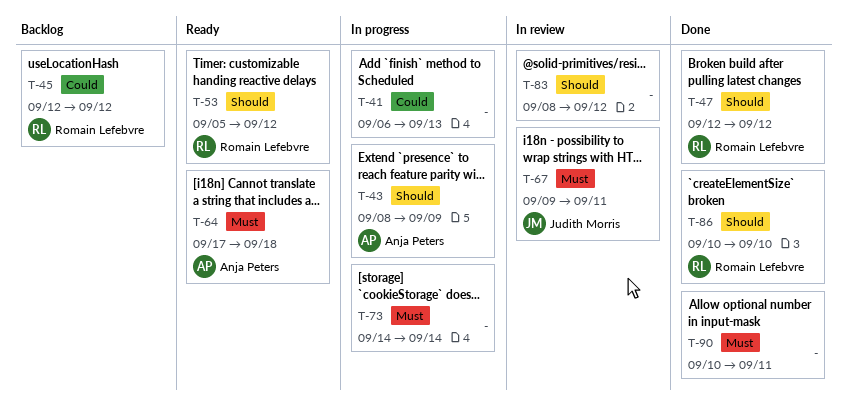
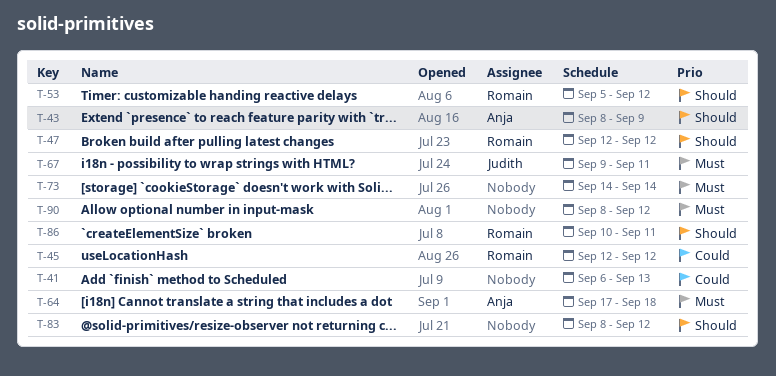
T-86, due: Sep 10 -> Sep 11
T-90, start: Sep 10 -> Sep 8
T-90, due: Sep 11 -> Sep 12

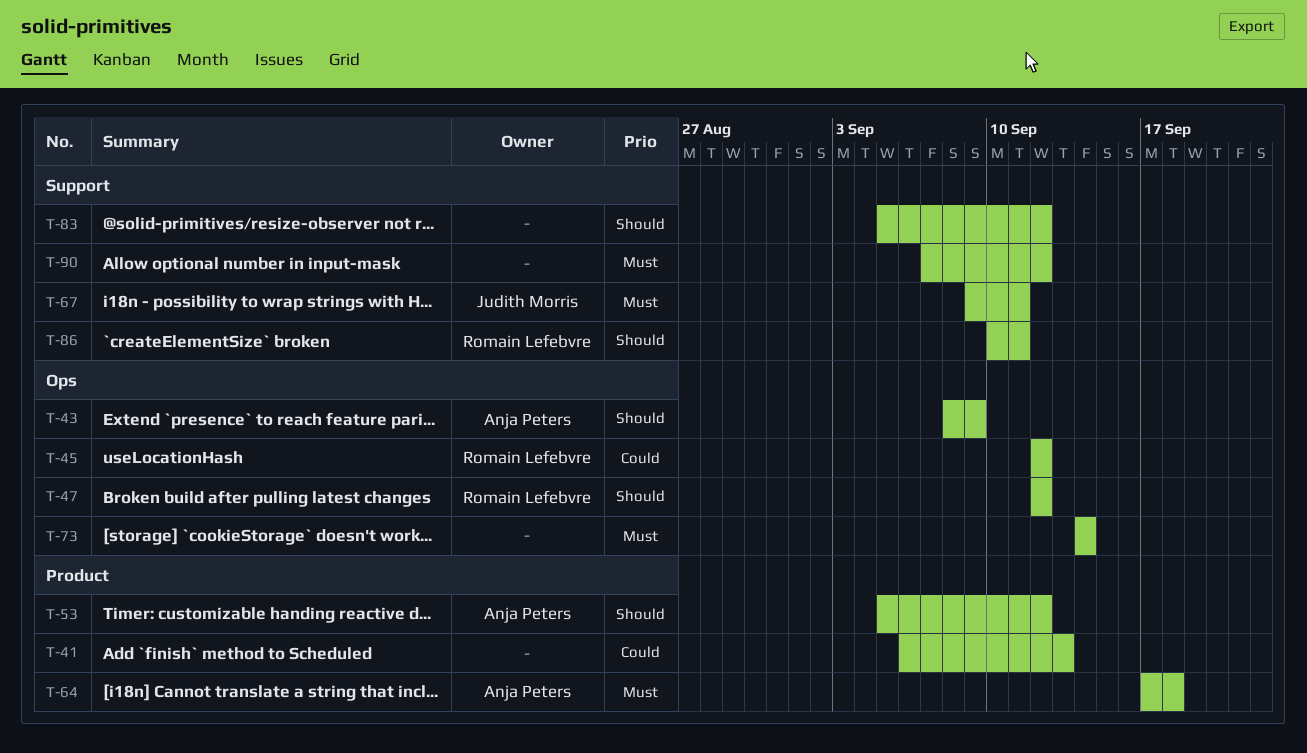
T-53, owner: Romain Lefebvre -> Anja Peters
T-83, start: Sep 8 -> Sep 5
T-90, start: Sep 8 -> Sep 7

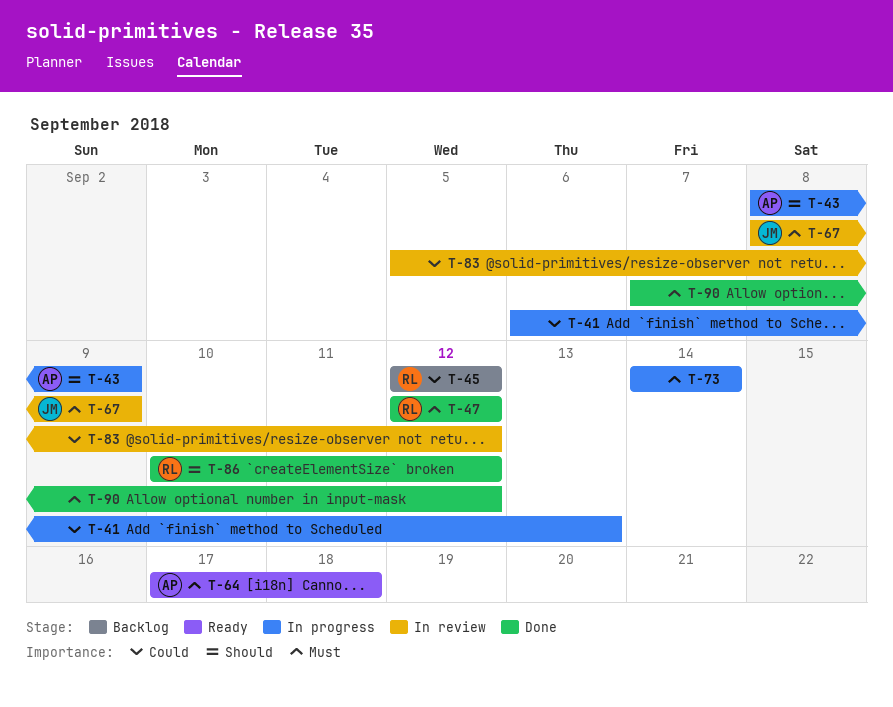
T-47, priority: Should -> Must
T-53: present -> none
T-67, start: Sep 9 -> Sep 8
T-67, due: Sep 11 -> Sep 9
T-83, priority: Should -> Could
T-86, due: Sep 11 -> Sep 12

